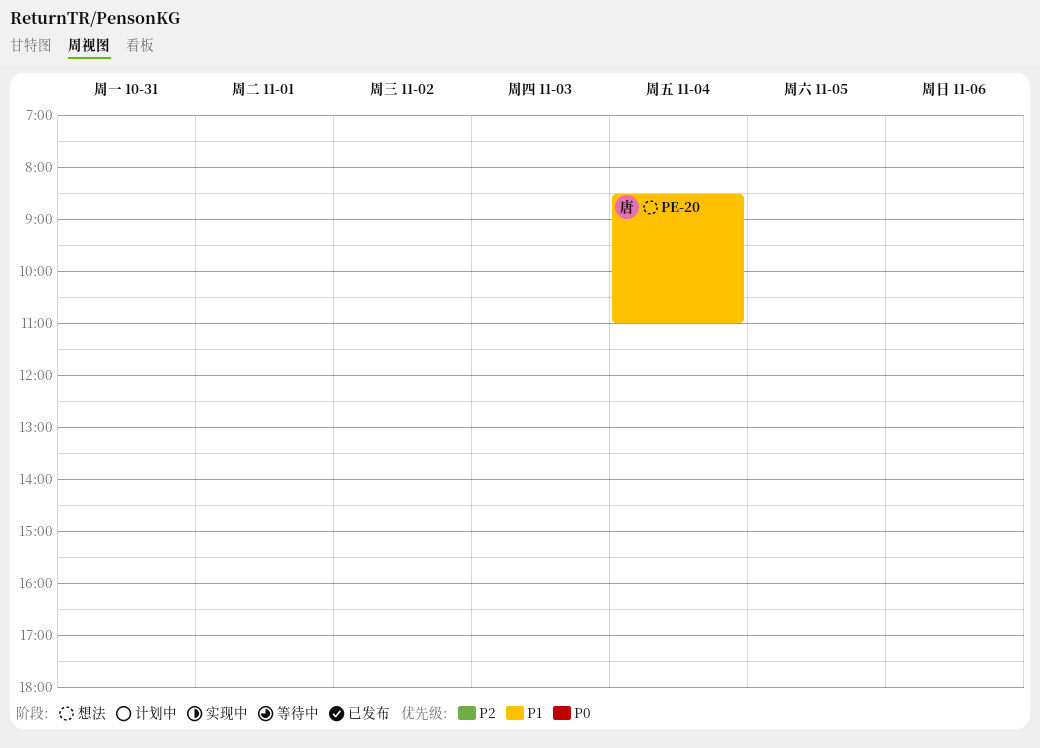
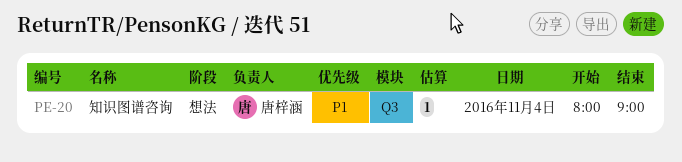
PE-20, begins: 08:30 -> 08:00
PE-20, ends: 11:00 -> 09:00

